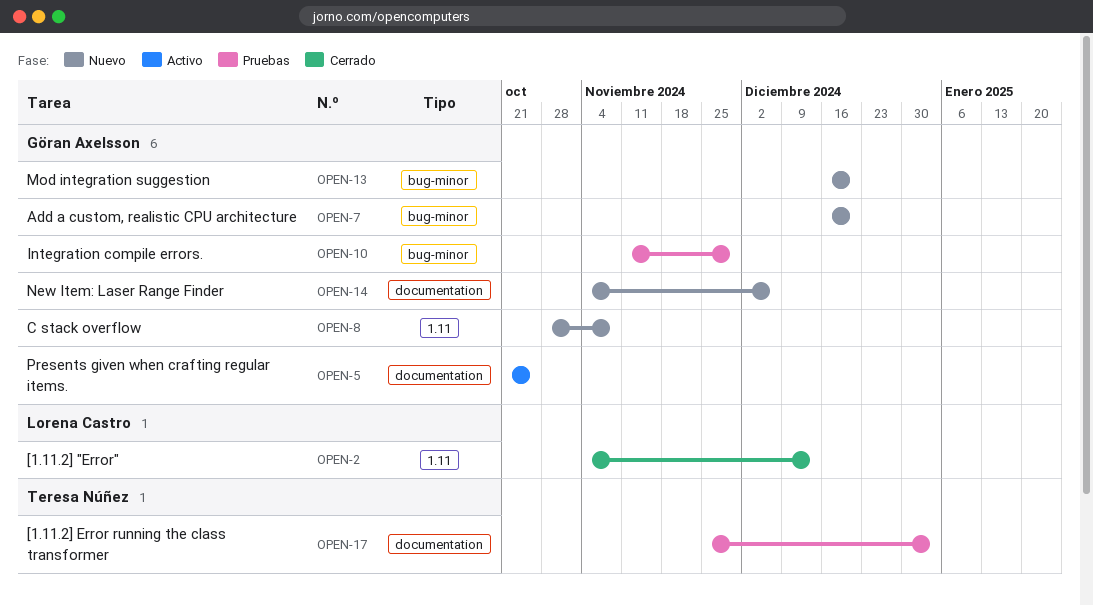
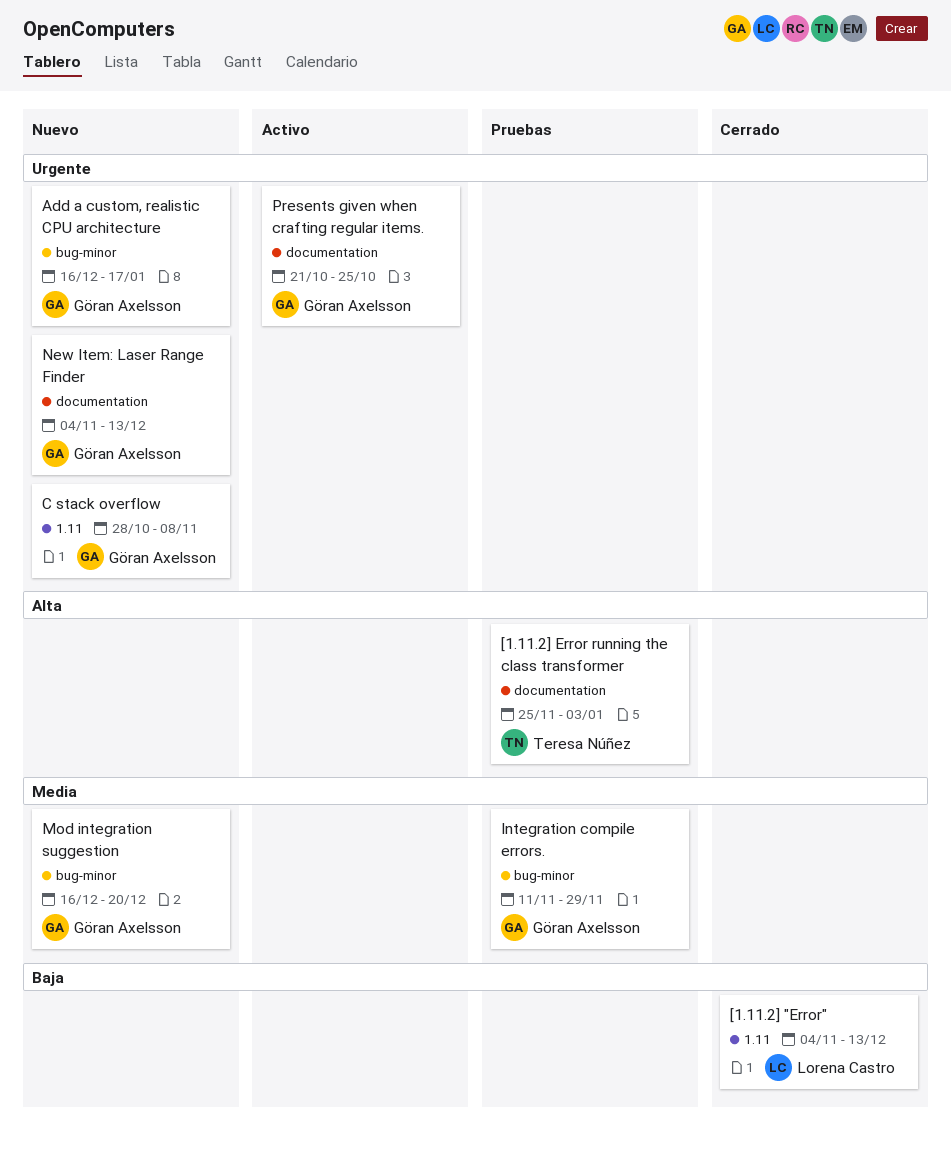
Add a custom, realistic CPU architecture, due: Dec 20 -> Jan 17
New Item: Laser Range Finder, due: Dec 6 -> Dec 13

